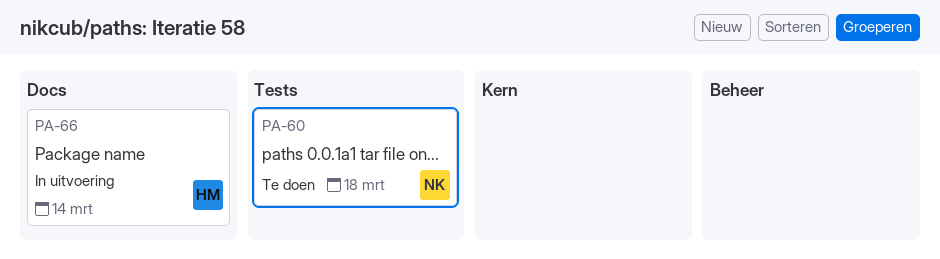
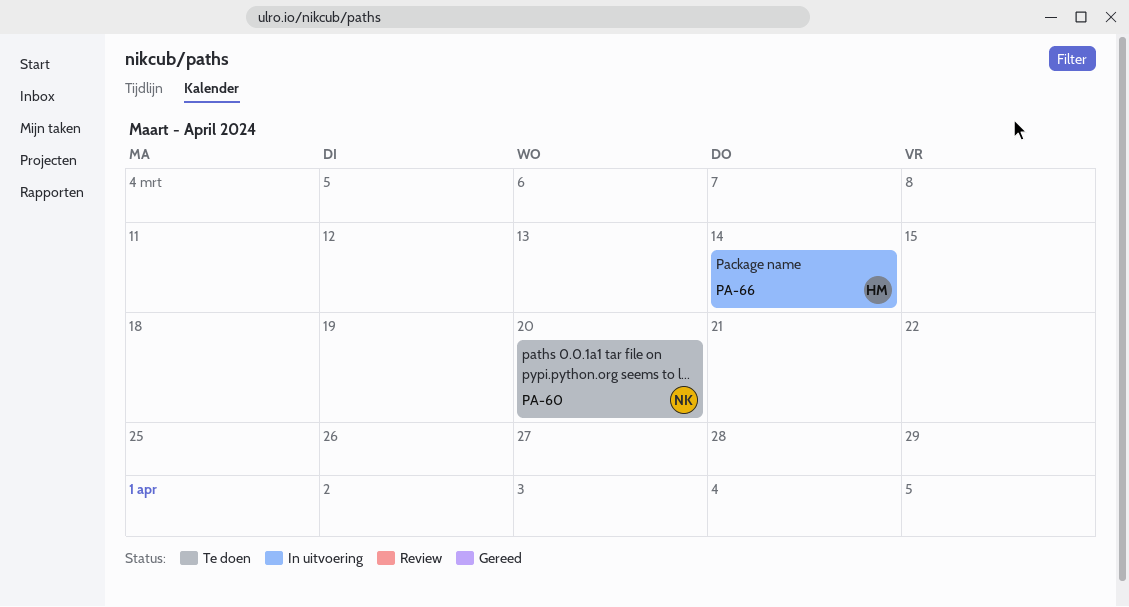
PA-60, due: Mar 18 -> Mar 20

